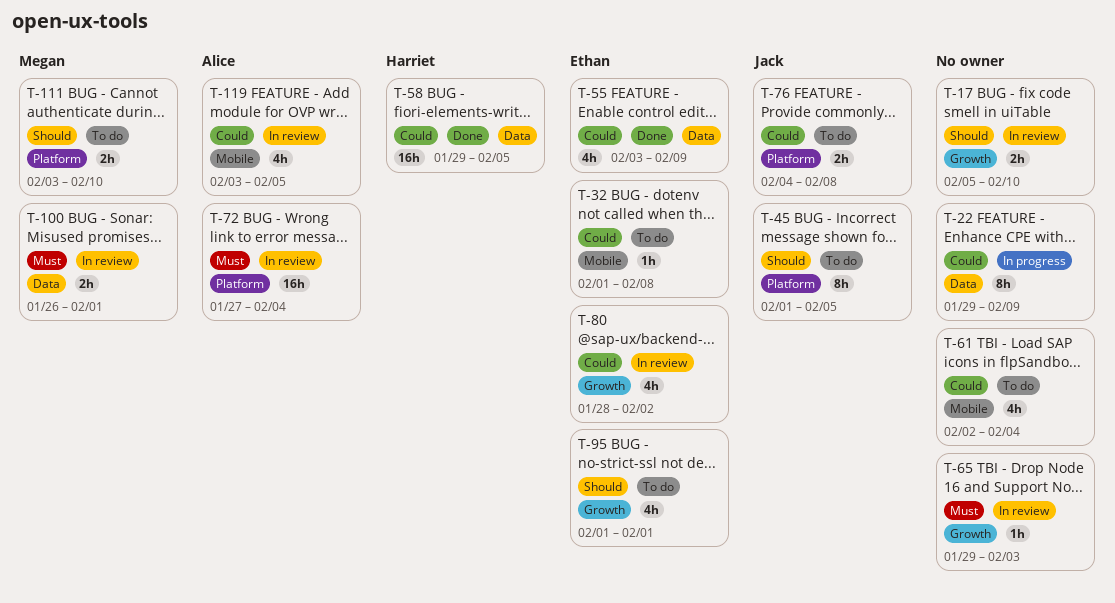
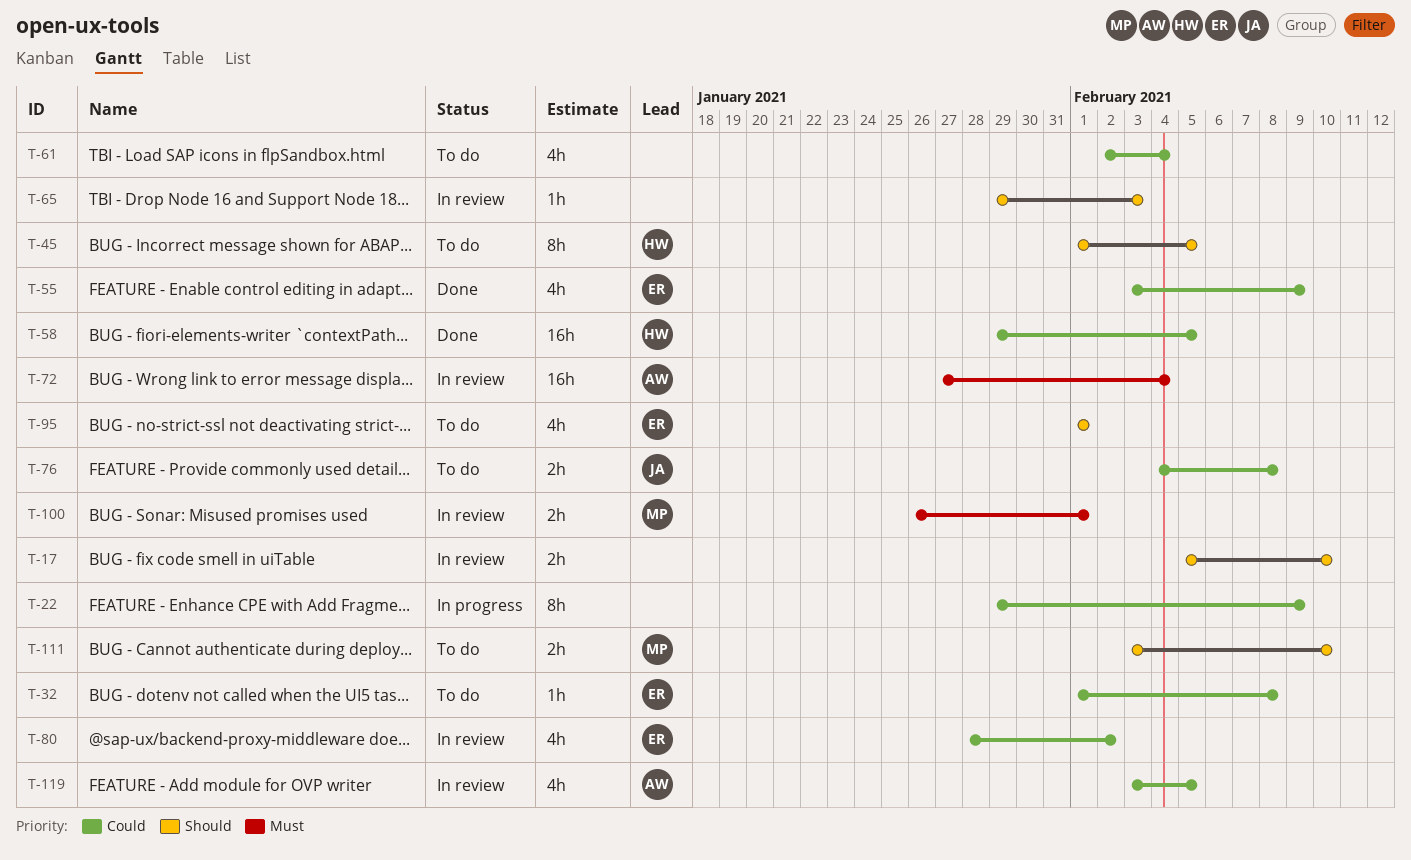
T-45, owner: Jack -> Harriet
T-65, priority: Must -> Should

